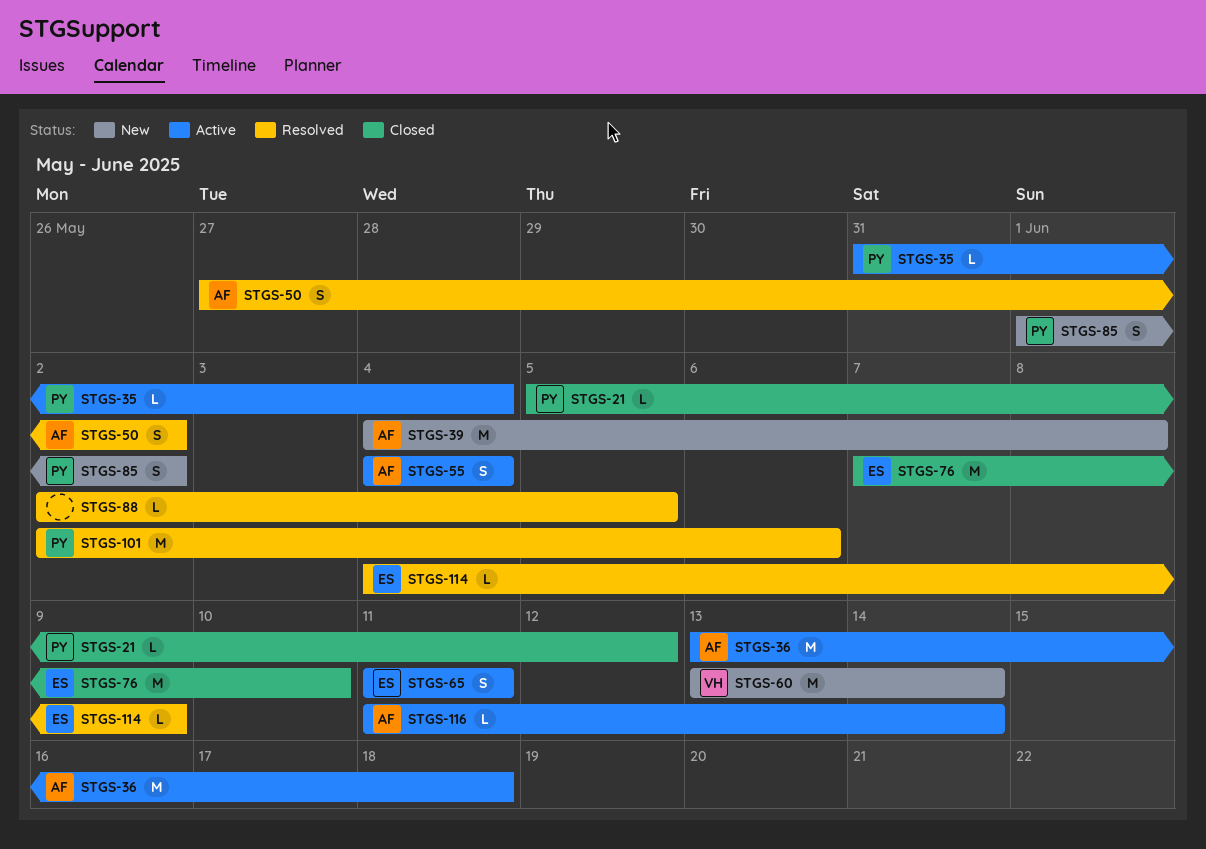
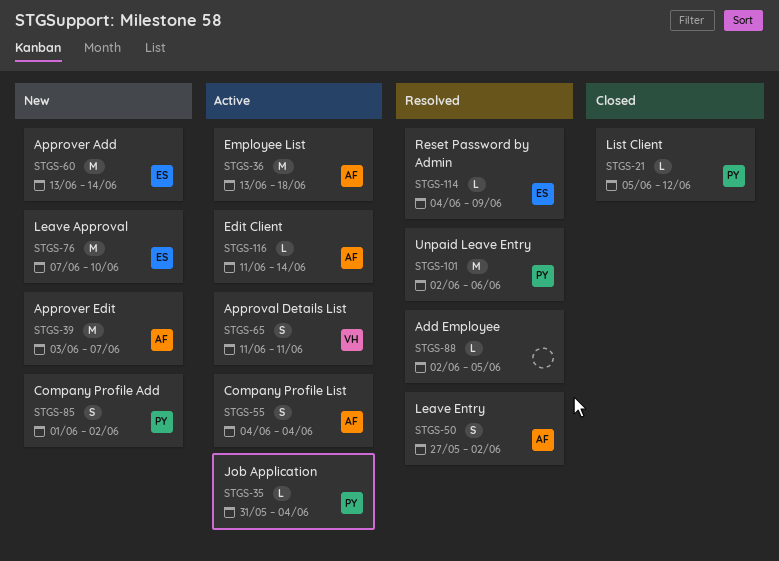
STGS-39, start: Jun 4 -> Jun 3
STGS-39, due: Jun 8 -> Jun 7
STGS-60, owner: VH -> ES
STGS-65, owner: ES -> VH
STGS-76, status: Closed -> New

